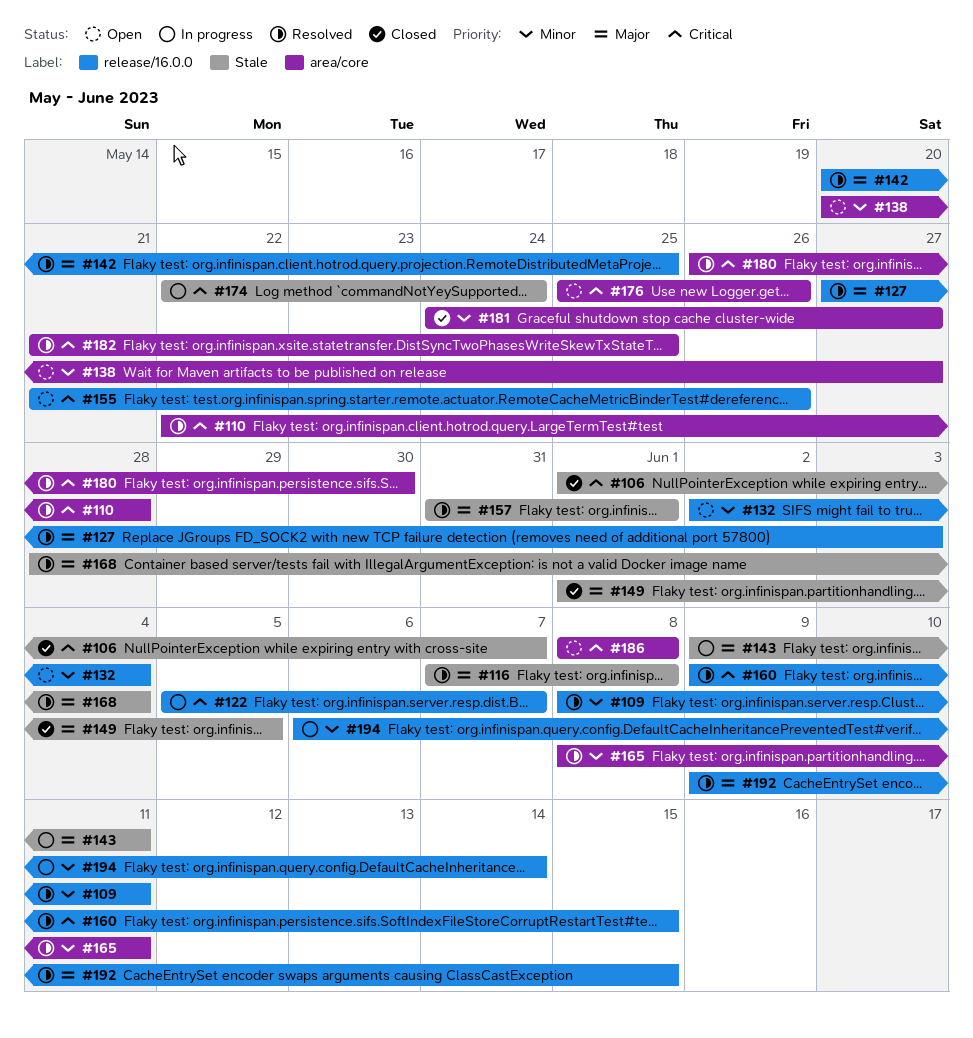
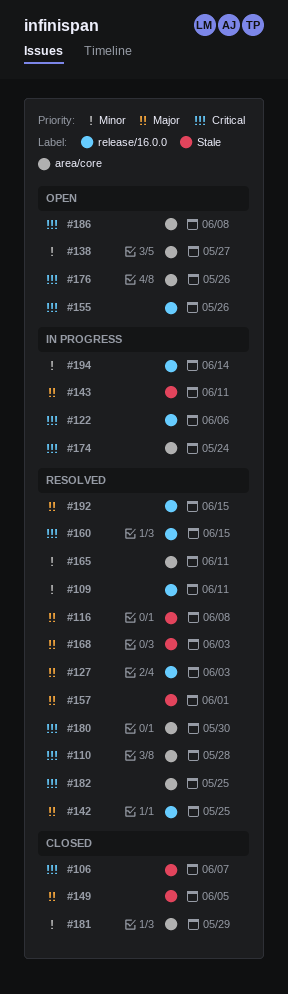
#122, due: Jun 7 -> Jun 6
#132: present -> none
#168, due: Jun 4 -> Jun 3
#174, label: Stale -> area/core
#181, due: May 27 -> May 29

